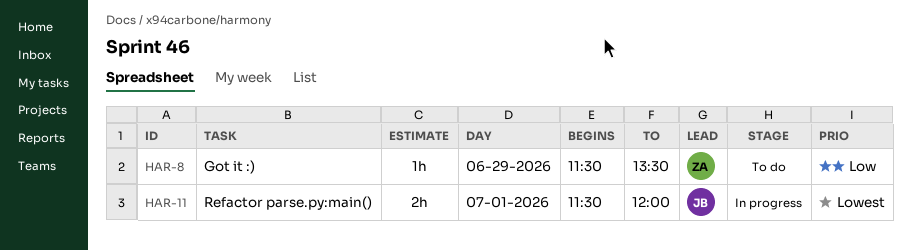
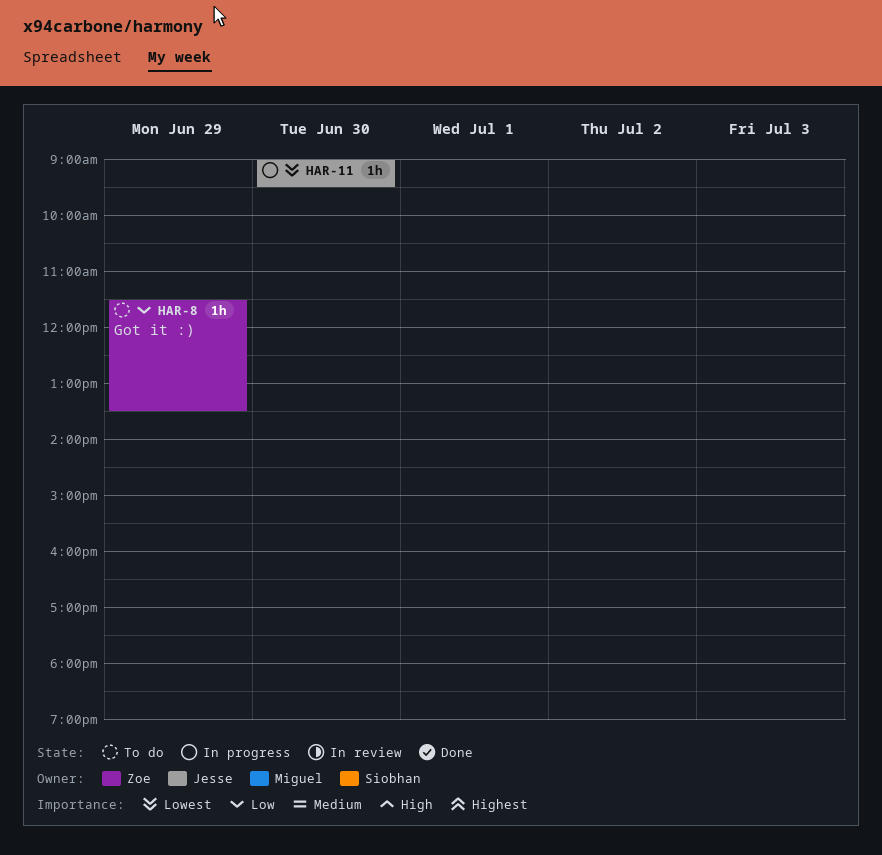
HAR-11, estimate: 2h -> 1h
HAR-11, day: Jul 1 -> Jun 30
HAR-11, begins: 11:30 -> 09:00
HAR-11, ends: 12:00 -> 09:30

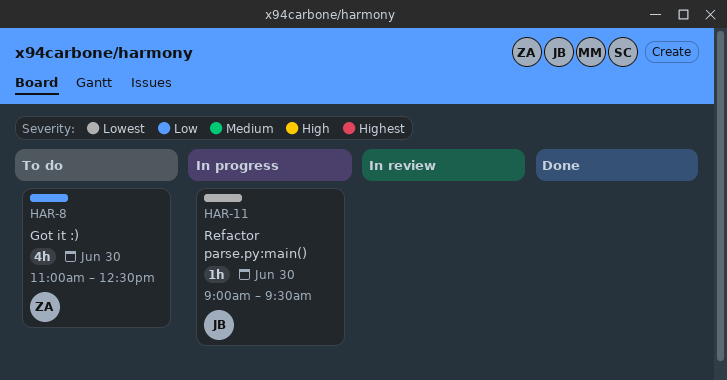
HAR-8, estimate: 1h -> 4h
HAR-8, day: Jun 29 -> Jun 30
HAR-8, begins: 11:30 -> 11:00
HAR-8, ends: 13:30 -> 12:30

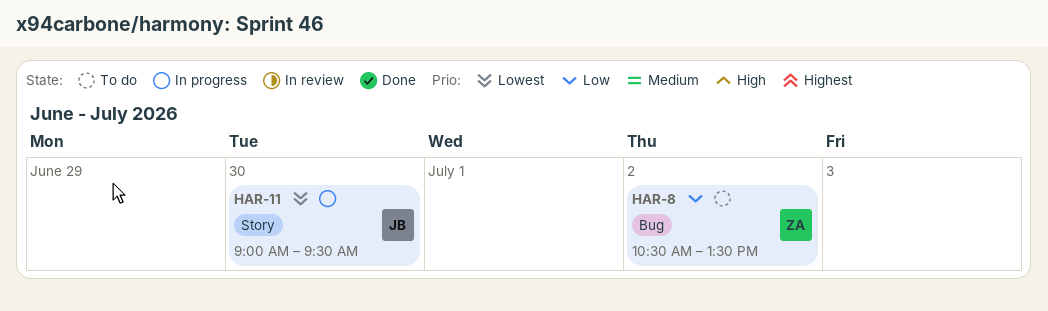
HAR-8, day: Jun 30 -> Jul 2
HAR-8, begins: 11:00 -> 10:30
HAR-8, ends: 12:30 -> 13:30

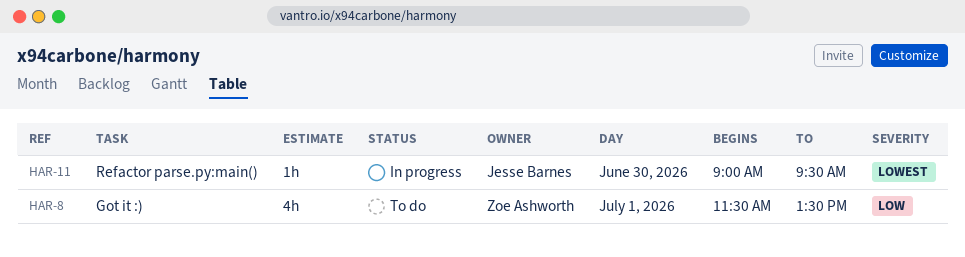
HAR-8, day: Jul 2 -> Jul 1
HAR-8, begins: 10:30 -> 11:30

